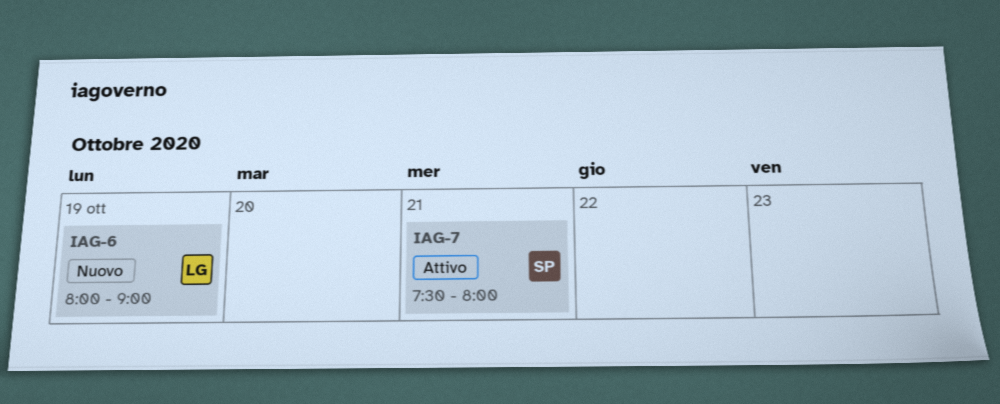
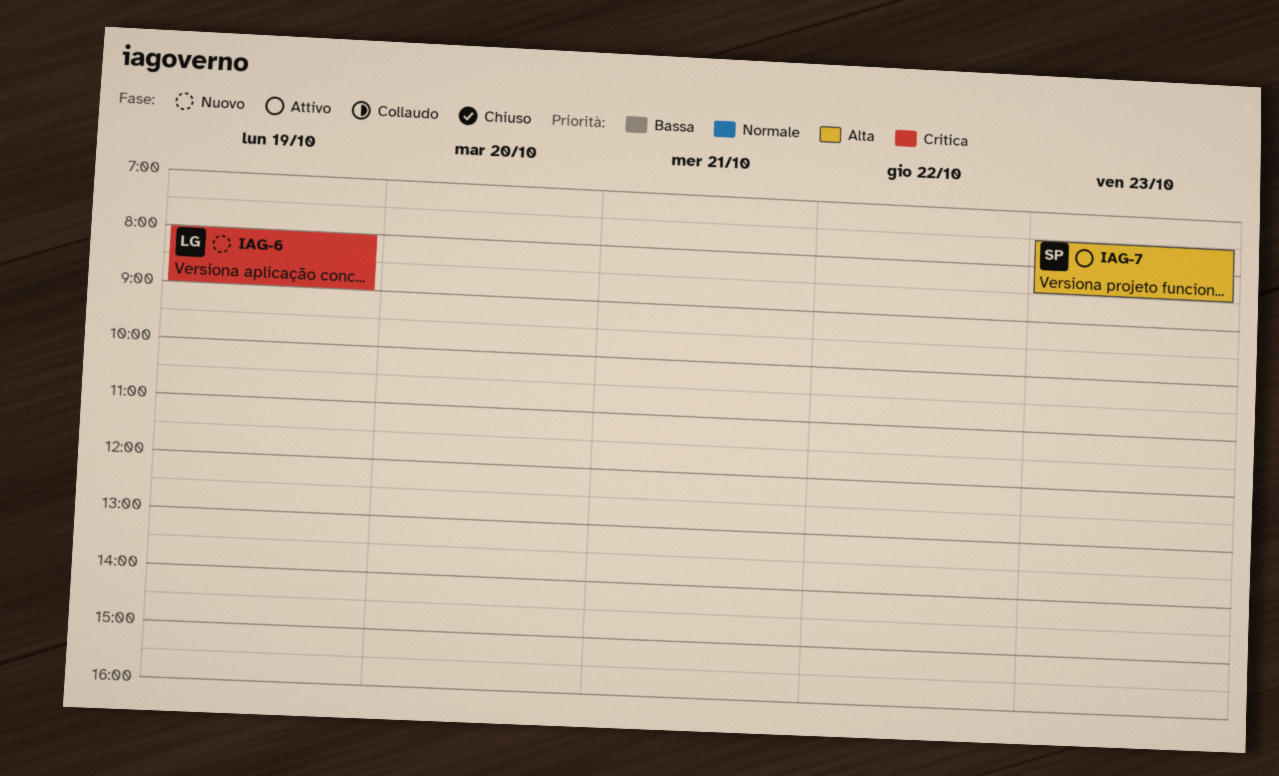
IAG-7, day: Oct 21 -> Oct 23
IAG-7, ends: 08:00 -> 08:30

